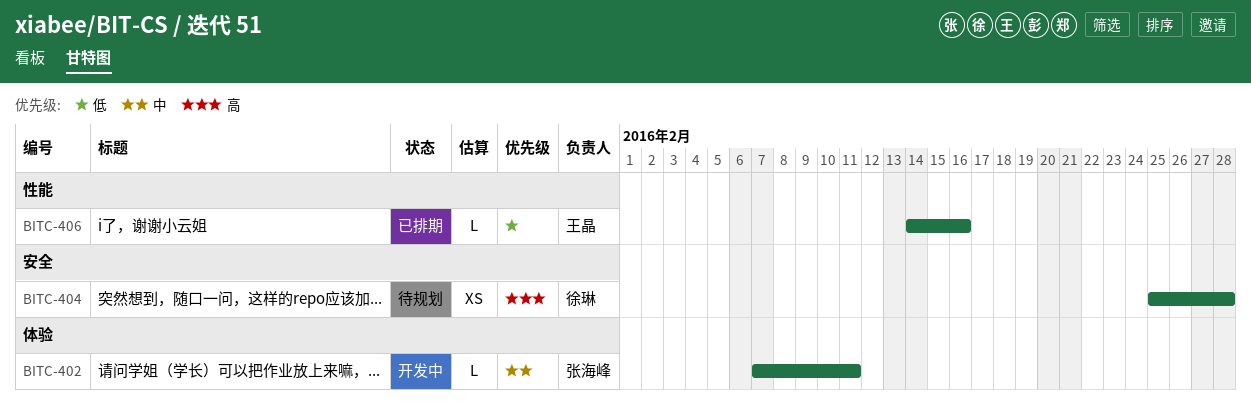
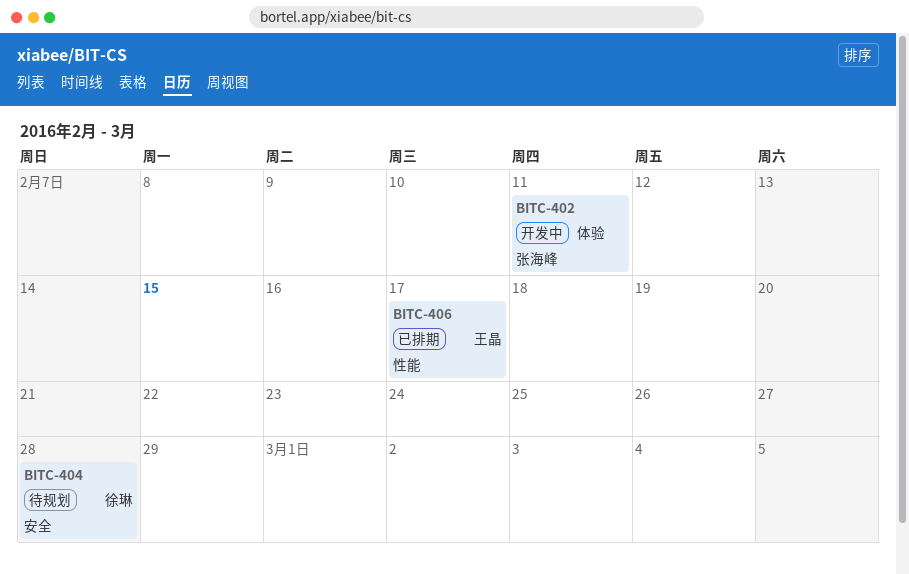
BITC-406, due: Feb 16 -> Feb 17

